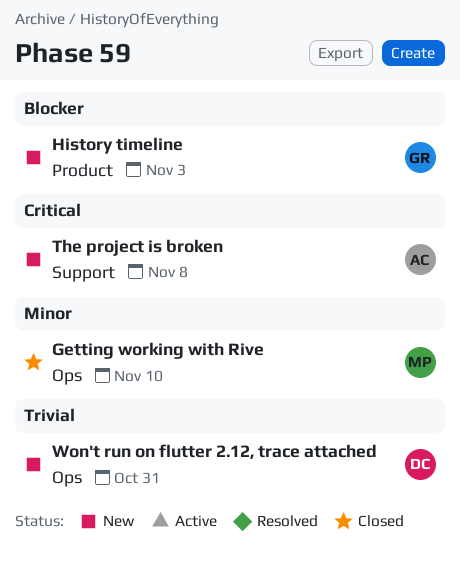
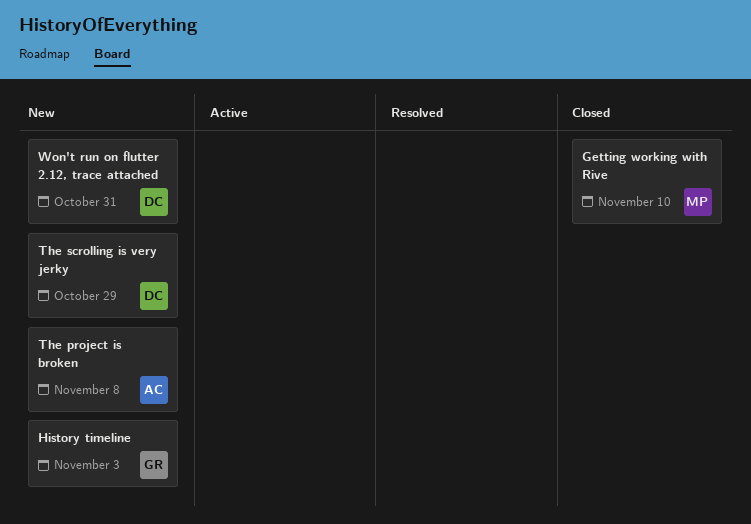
The scrolling is very jerky: none -> present

